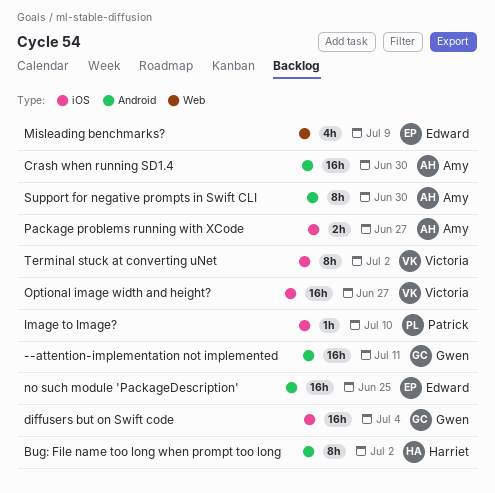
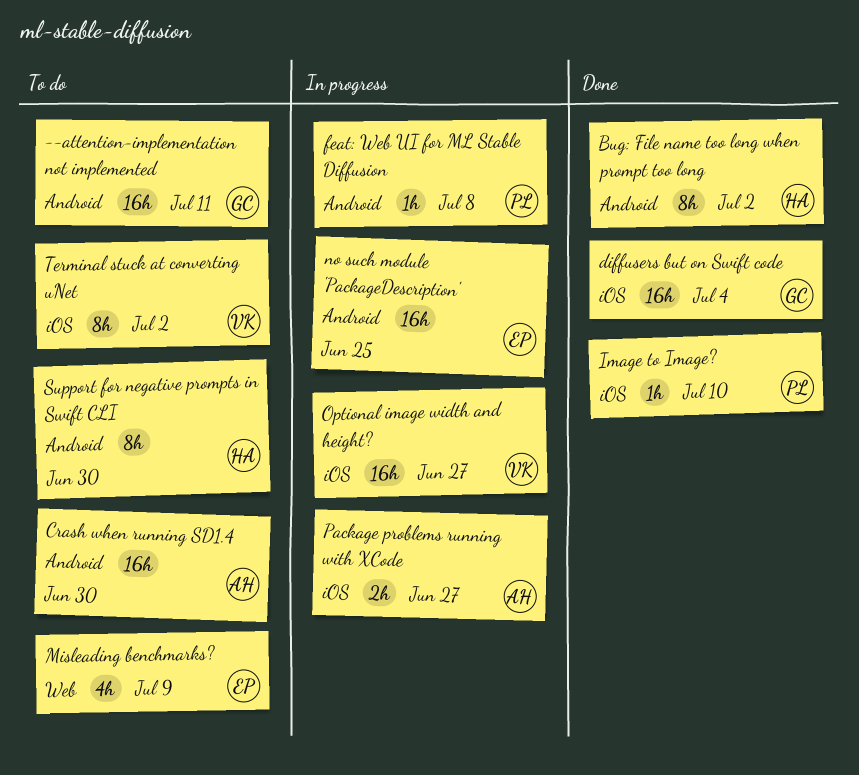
feat: Web UI for ML Stable Diffusion: none -> present
Support for negative prompts in Swift CLI, owner: Amy -> Harriet

